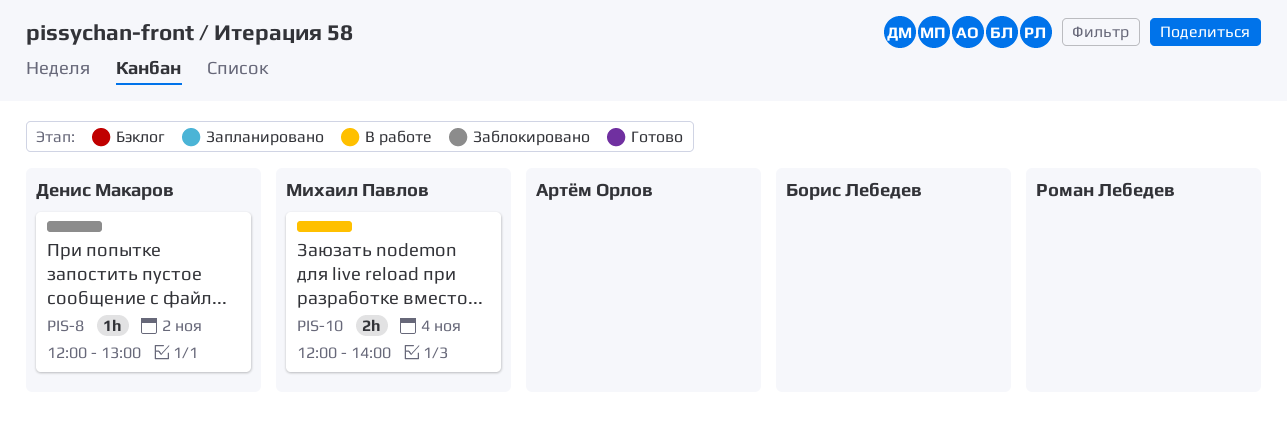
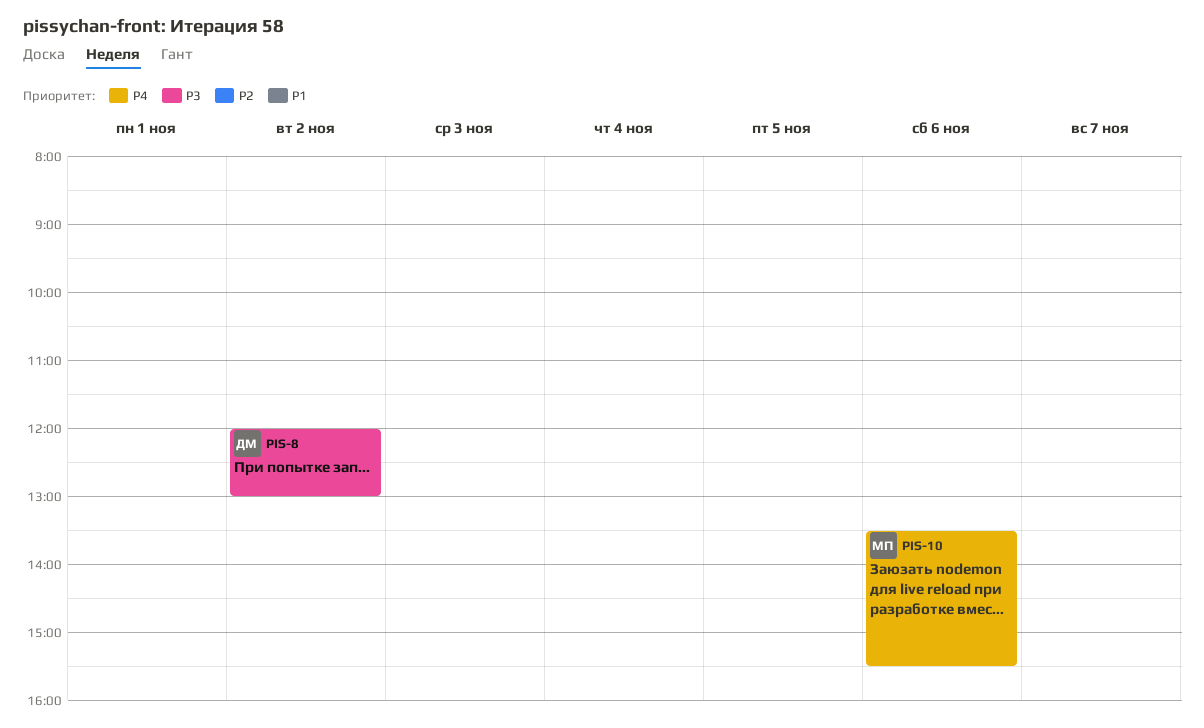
PIS-10, day: Nov 4 -> Nov 6
PIS-10, begins: 12:00 -> 13:30
PIS-10, ends: 14:00 -> 15:30

